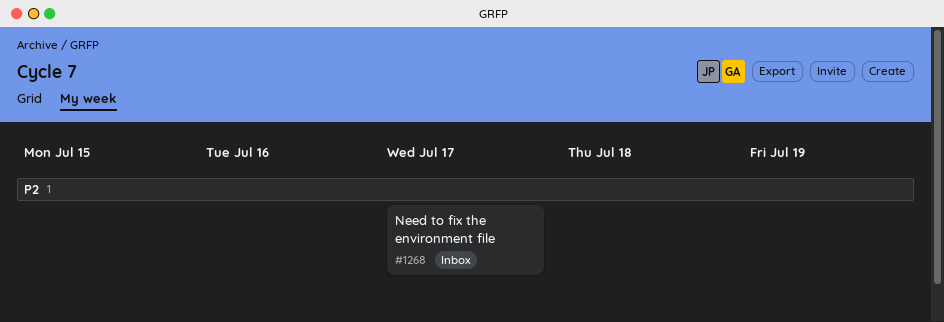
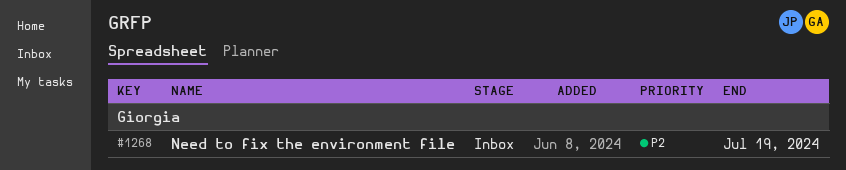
#1268, due: Jul 17 -> Jul 19

